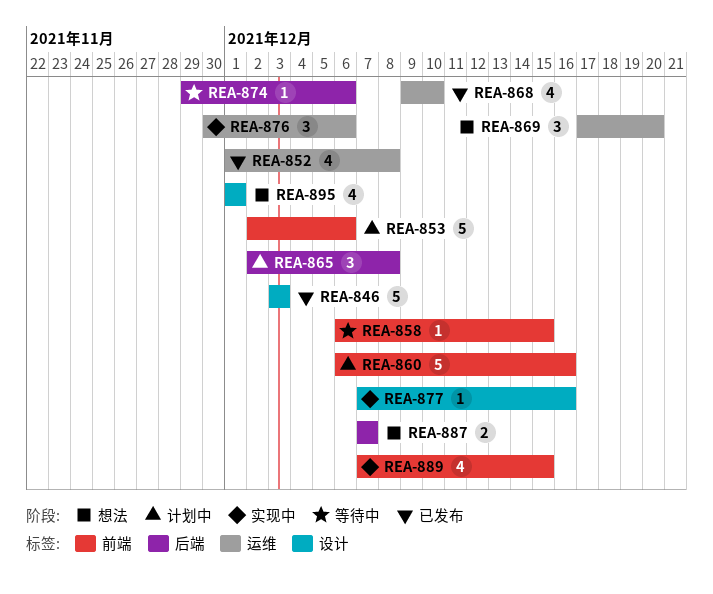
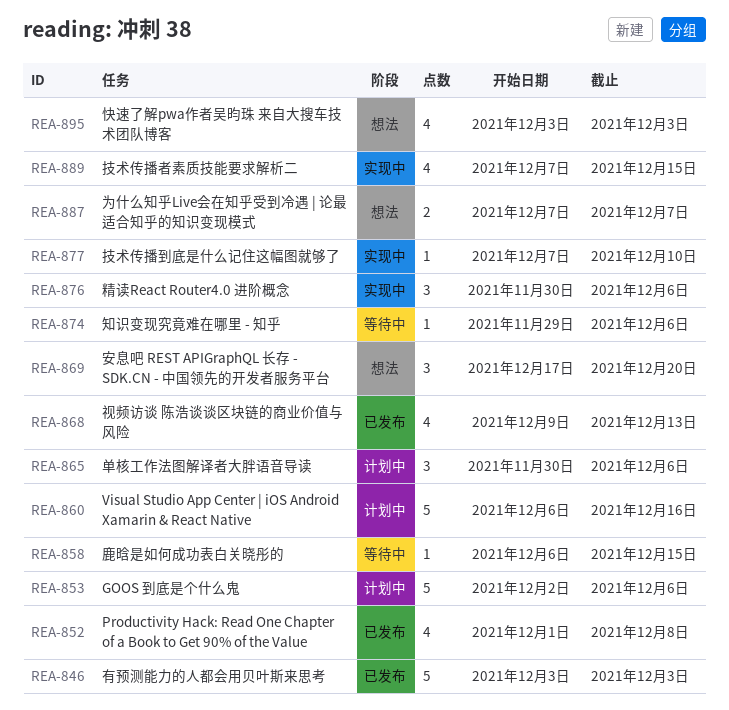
REA-865, start: Dec 2 -> Nov 30
REA-865, due: Dec 8 -> Dec 6
REA-868, due: Dec 10 -> Dec 13
REA-877, due: Dec 16 -> Dec 10
REA-895, start: Dec 1 -> Dec 3
REA-895, due: Dec 1 -> Dec 3

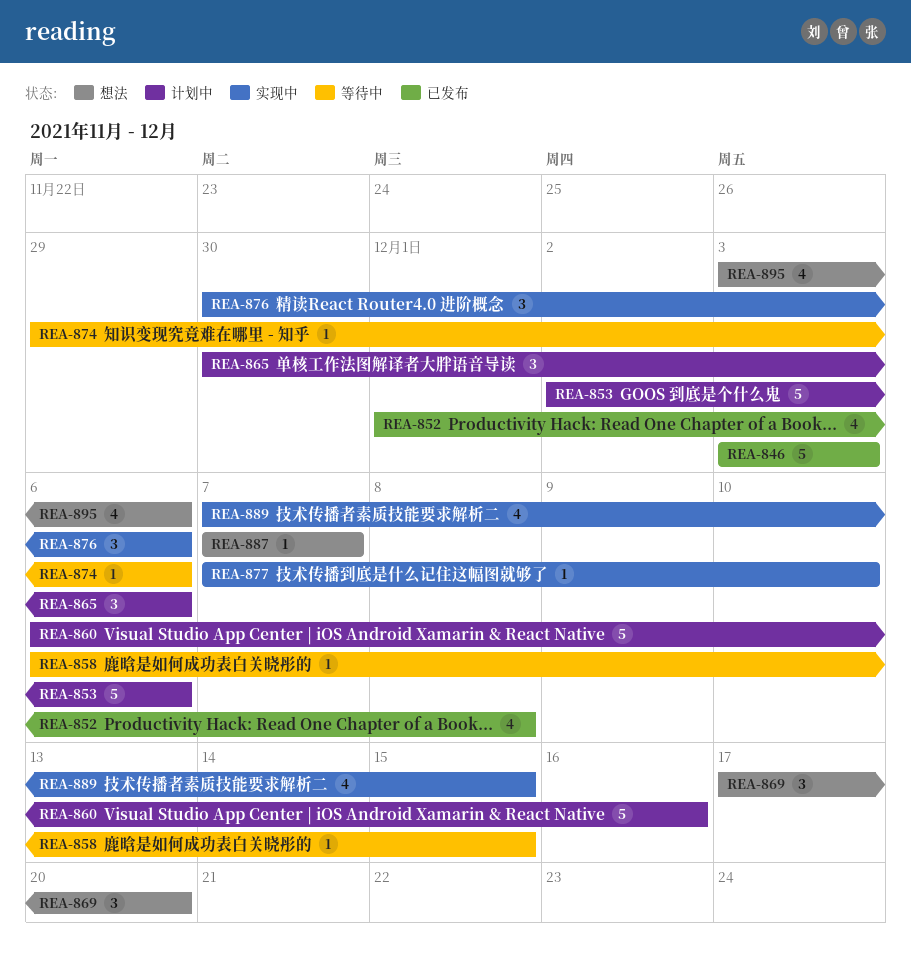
REA-868: present -> none
REA-887, estimate: 2 -> 1
REA-895, due: Dec 3 -> Dec 6

